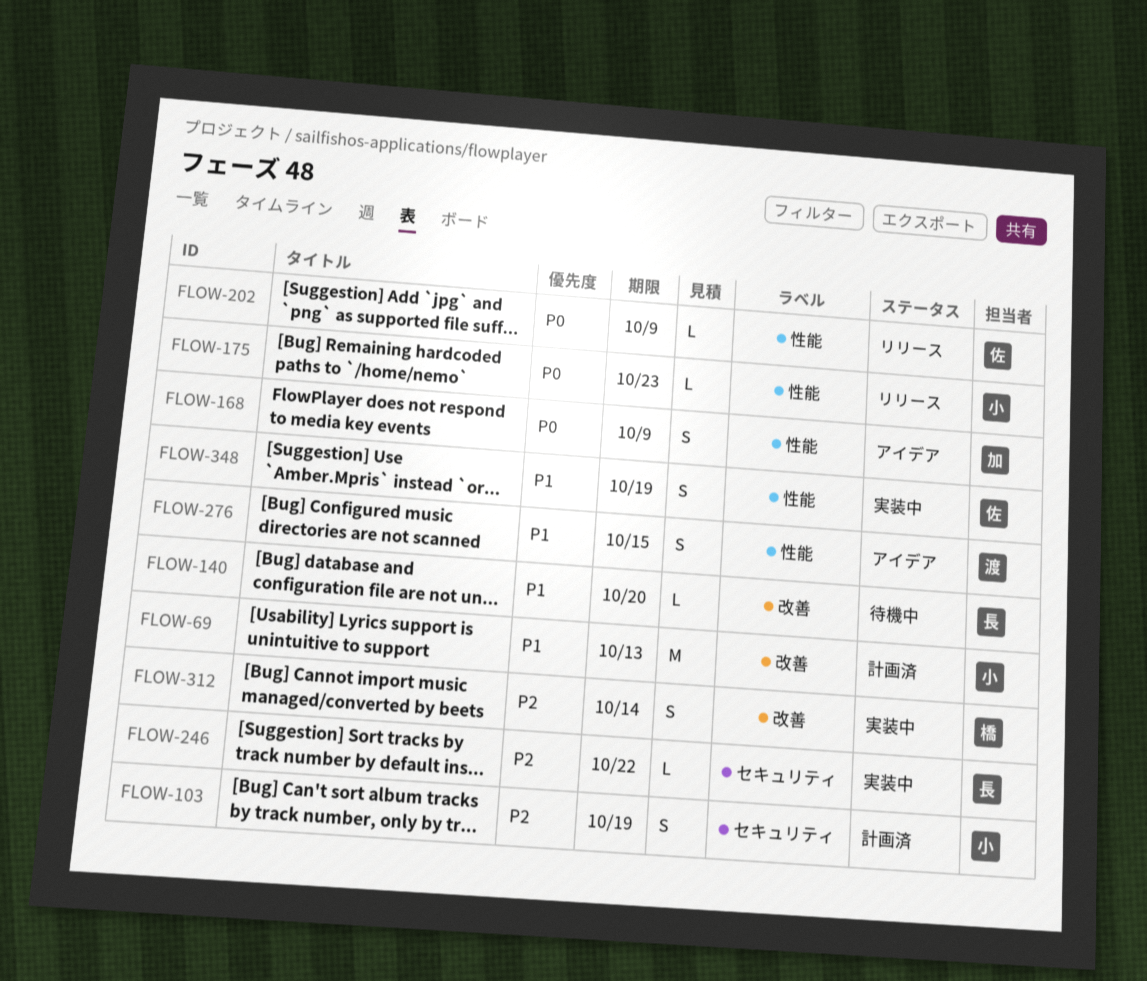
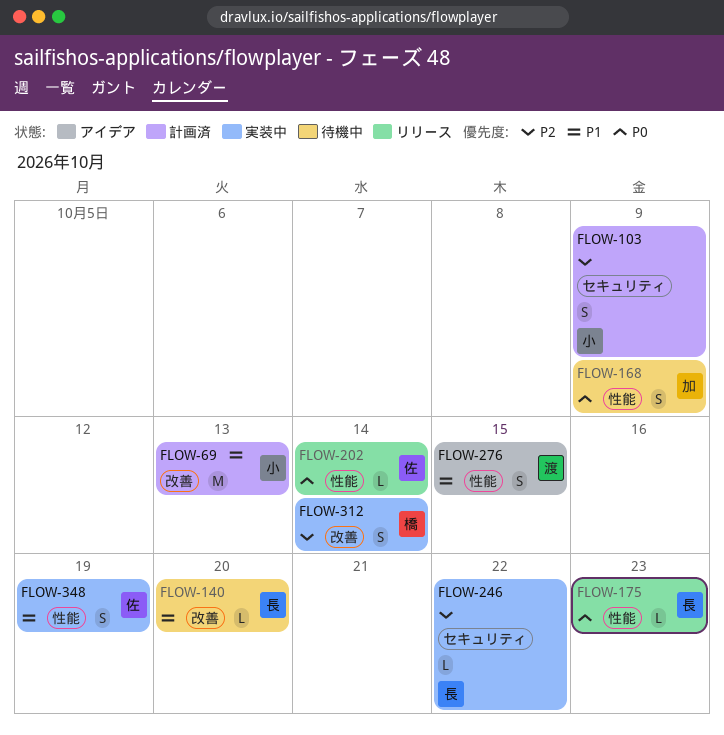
FLOW-103, due: Oct 19 -> Oct 9
FLOW-168, status: アイデア -> 待機中
FLOW-175, owner: 小 -> 長
FLOW-202, due: Oct 9 -> Oct 14

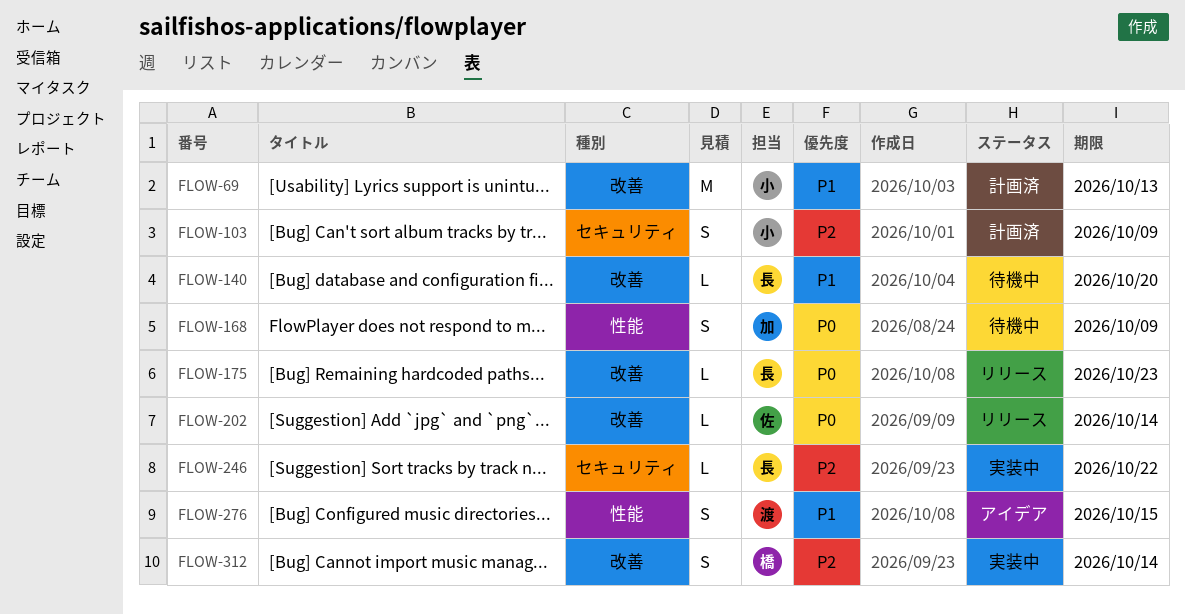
FLOW-175, label: 性能 -> 改善
FLOW-202, label: 性能 -> 改善
FLOW-348: present -> none

